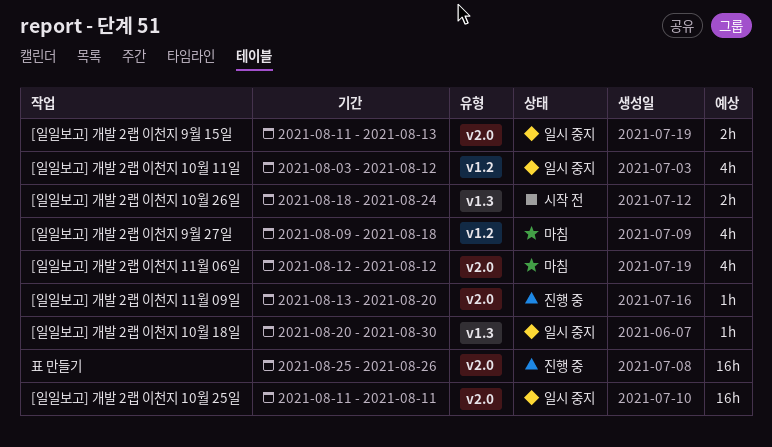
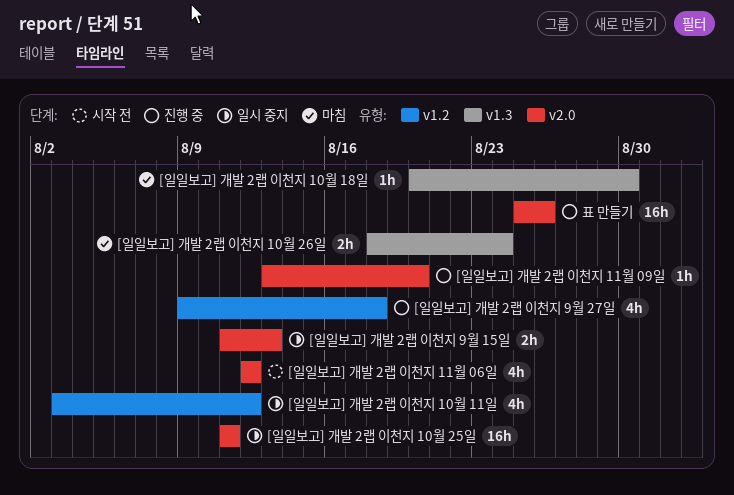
[일일보고] 개발 2랩 이천지 10월 18일, status: 일시 중지 -> 마침
[일일보고] 개발 2랩 이천지 10월 26일, status: 시작 전 -> 마침
[일일보고] 개발 2랩 이천지 11월 06일, status: 마침 -> 시작 전
[일일보고] 개발 2랩 이천지 9월 27일, status: 마침 -> 진행 중

